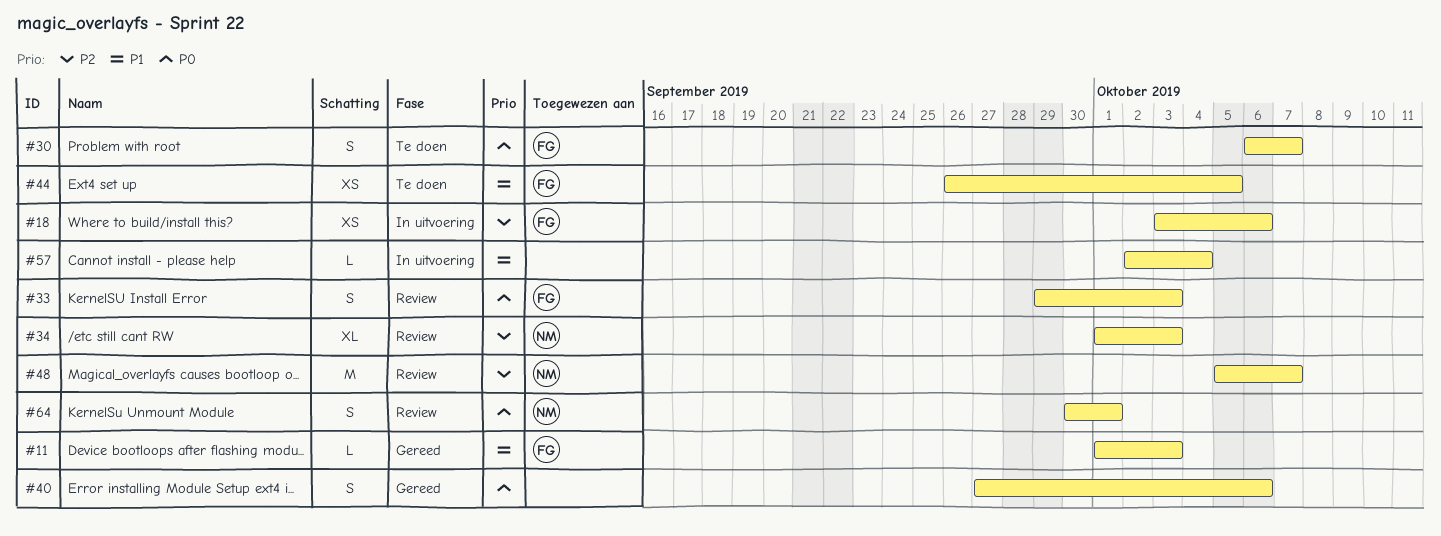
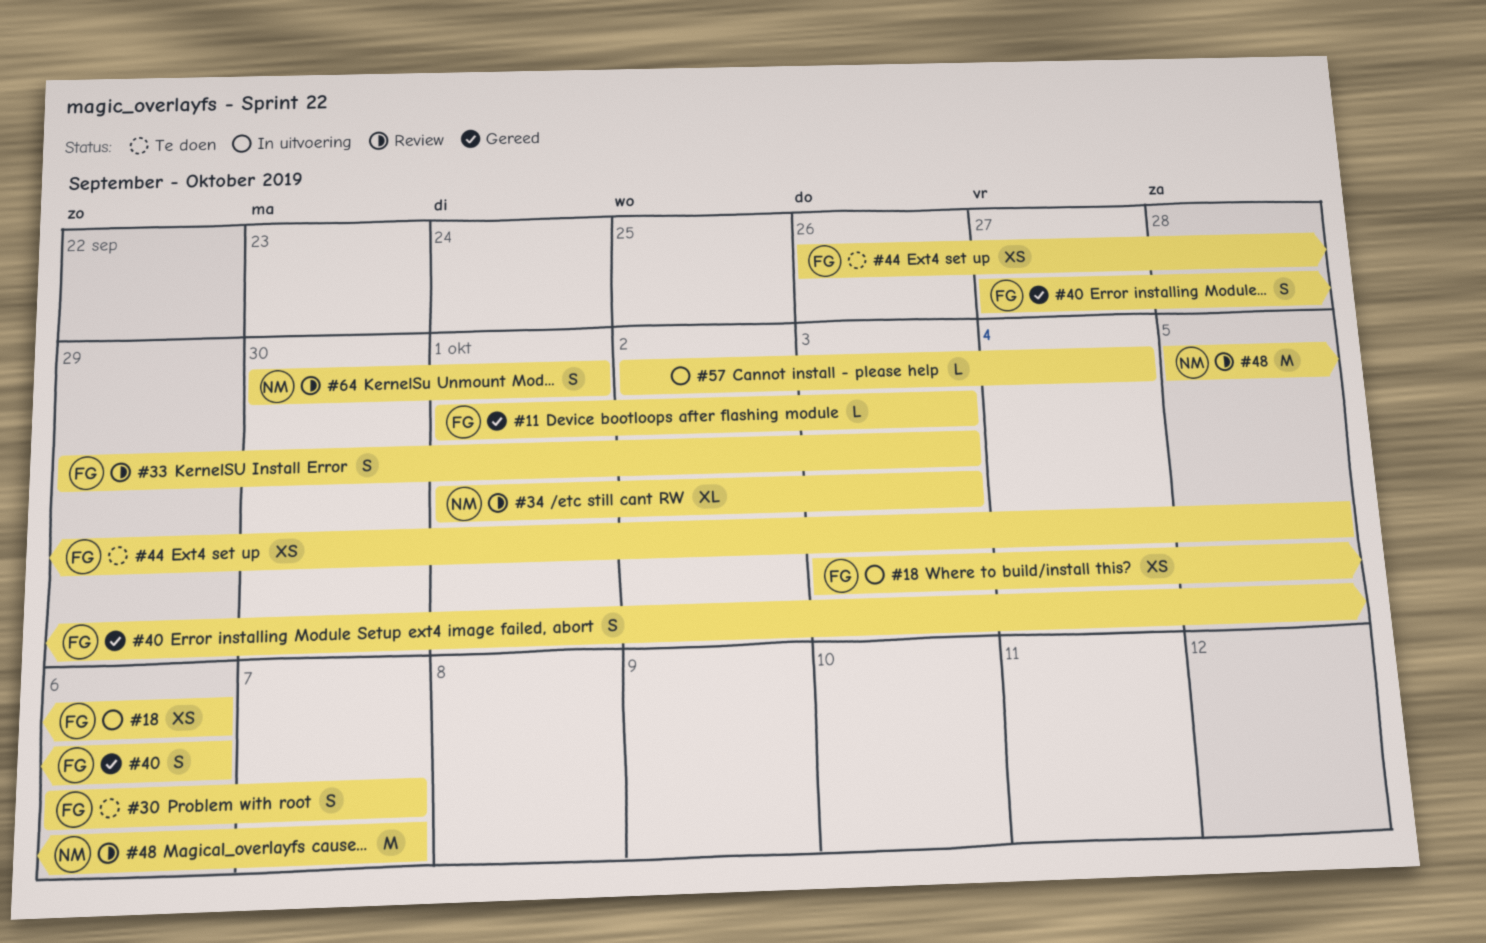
#40, owner: none -> FG

